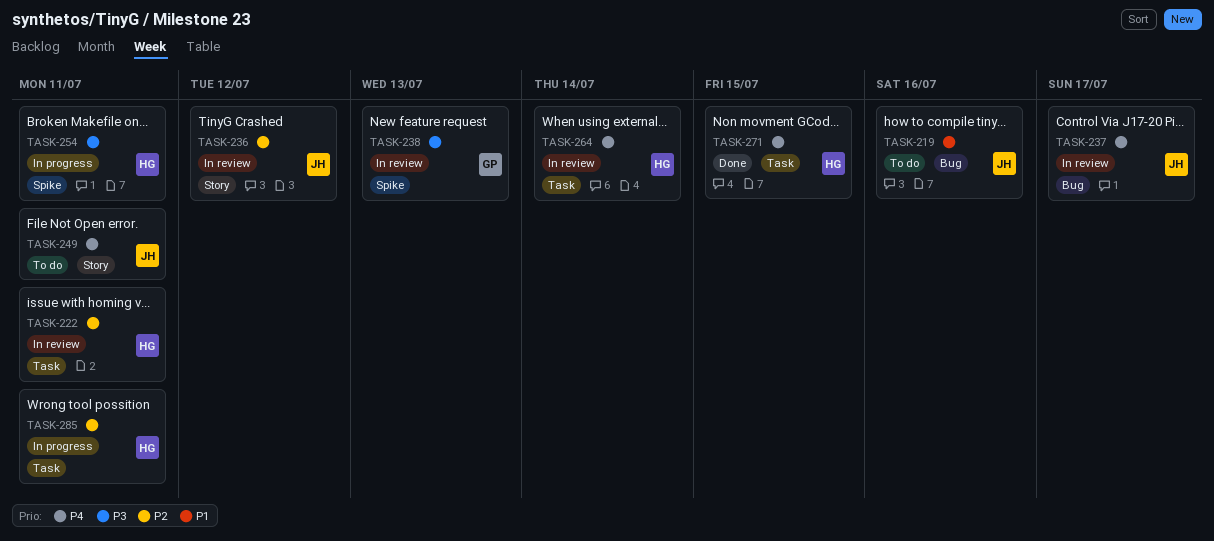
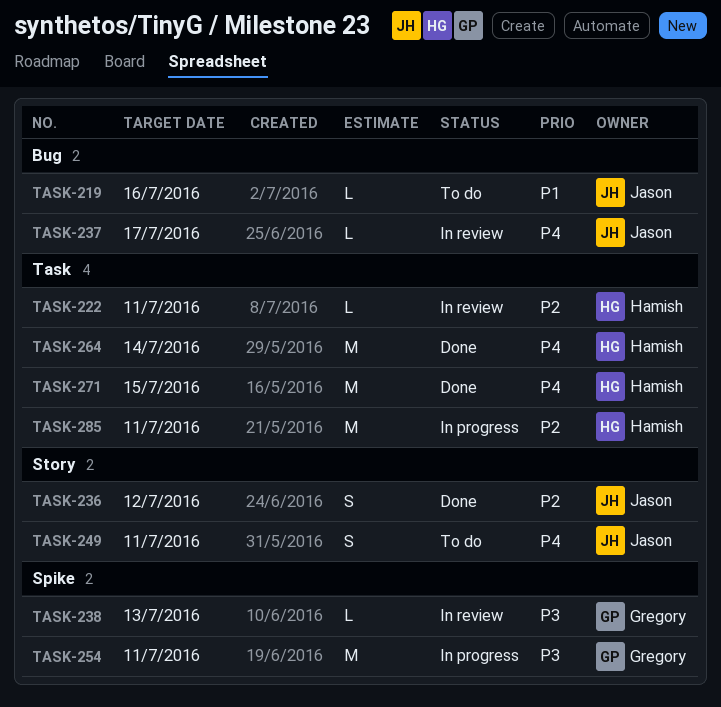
TASK-236, status: In review -> Done
TASK-254, owner: Hamish -> Gregory
TASK-264, status: In review -> Done

